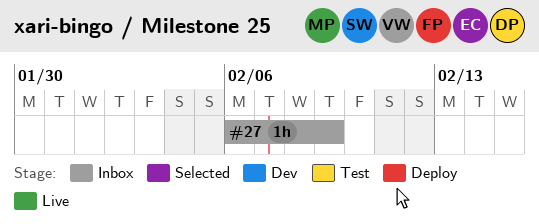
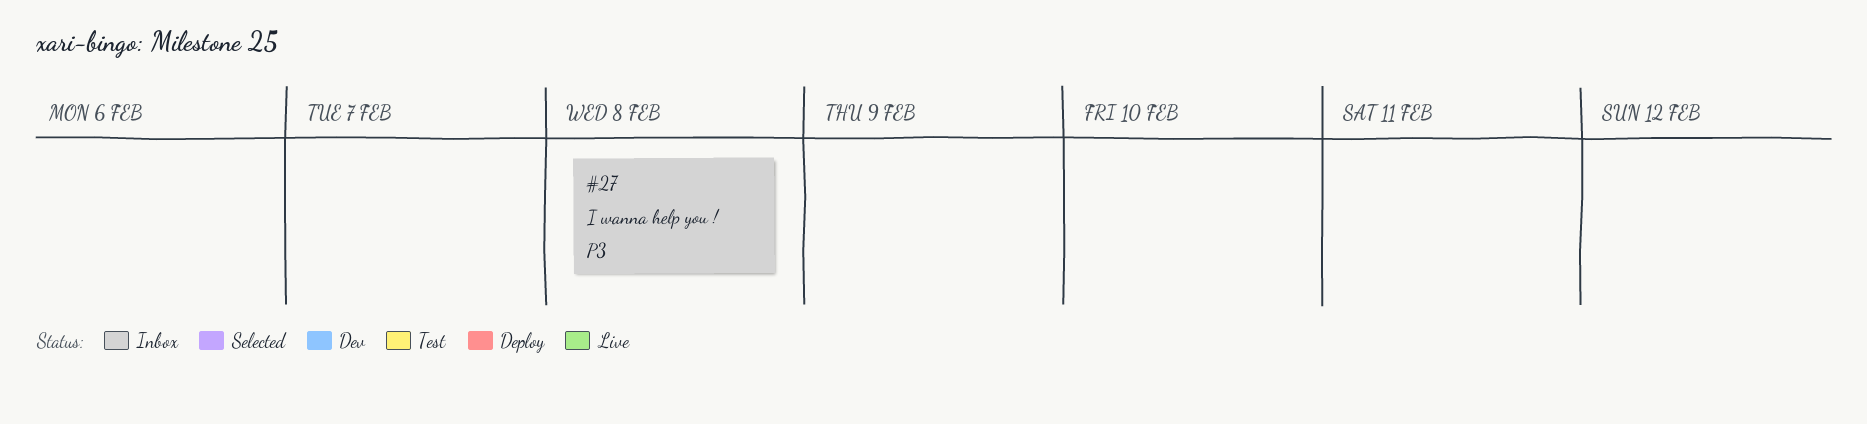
#27, due: Feb 9 -> Feb 8

